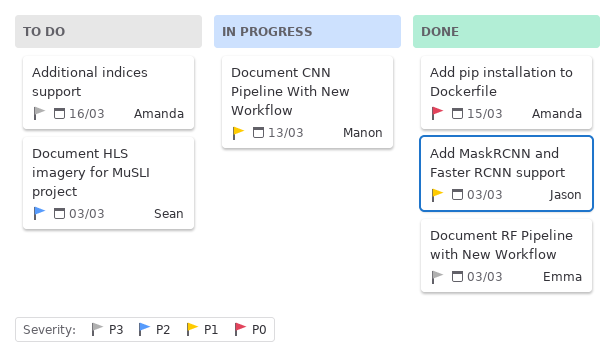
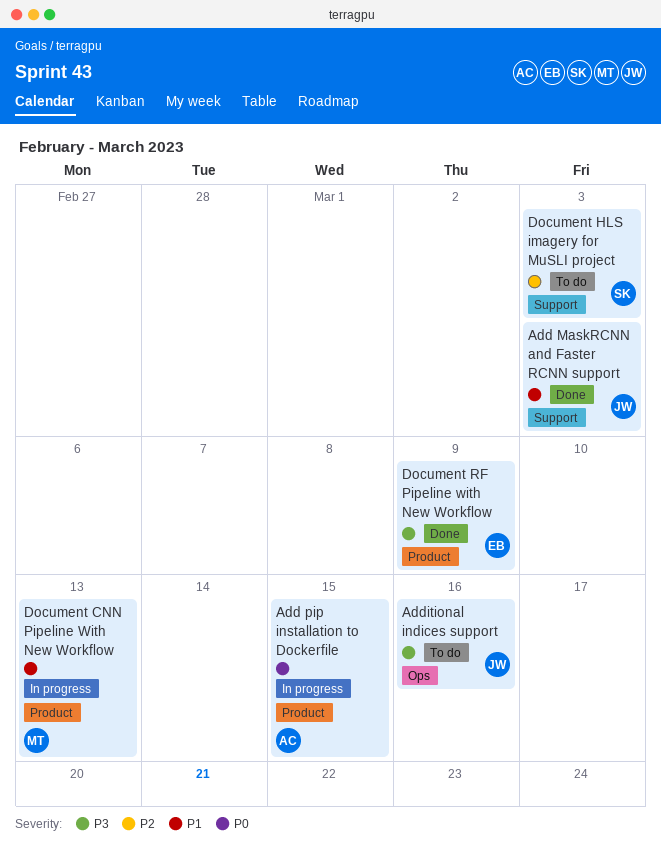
Add pip installation to Dockerfile, status: Done -> In progress
Additional indices support, owner: Amanda -> Jason
Document RF Pipeline with New Workflow, due: Mar 3 -> Mar 9

